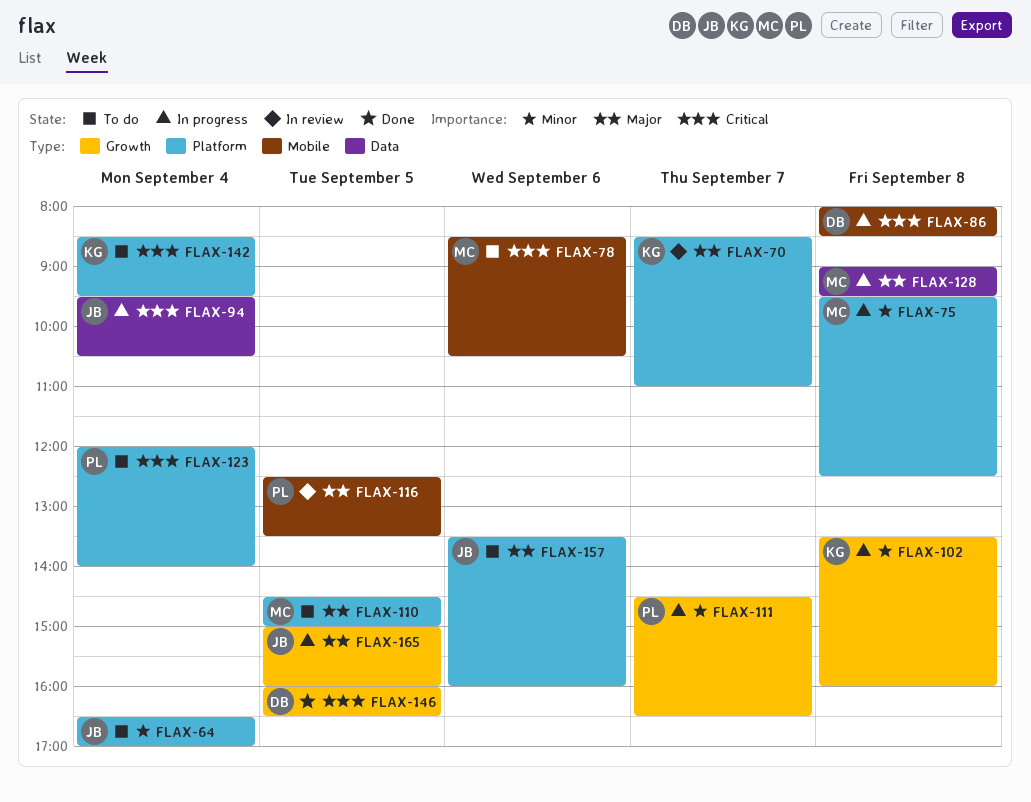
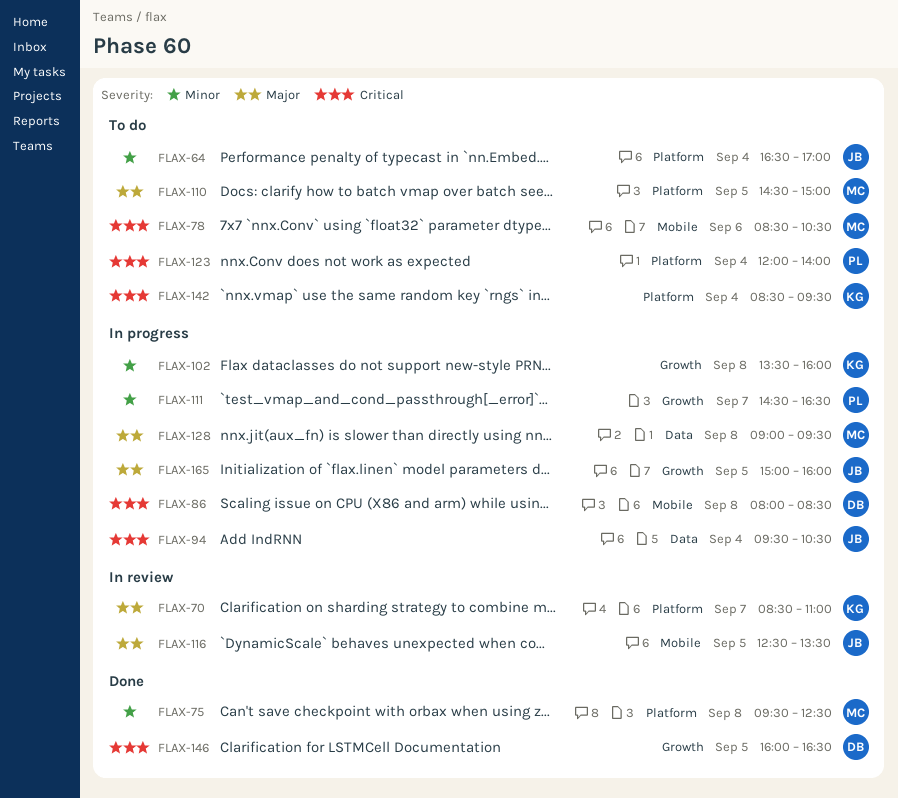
FLAX-75, status: In progress -> Done
FLAX-116, owner: PL -> JB
FLAX-157: present -> none

